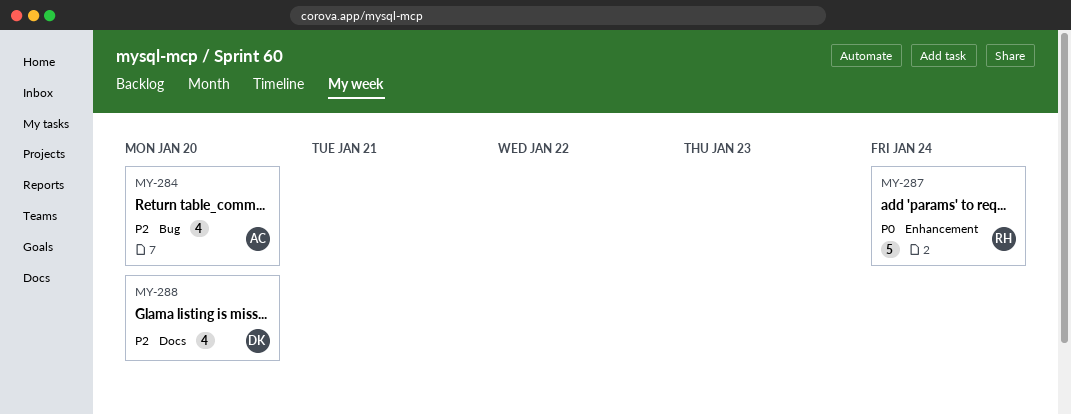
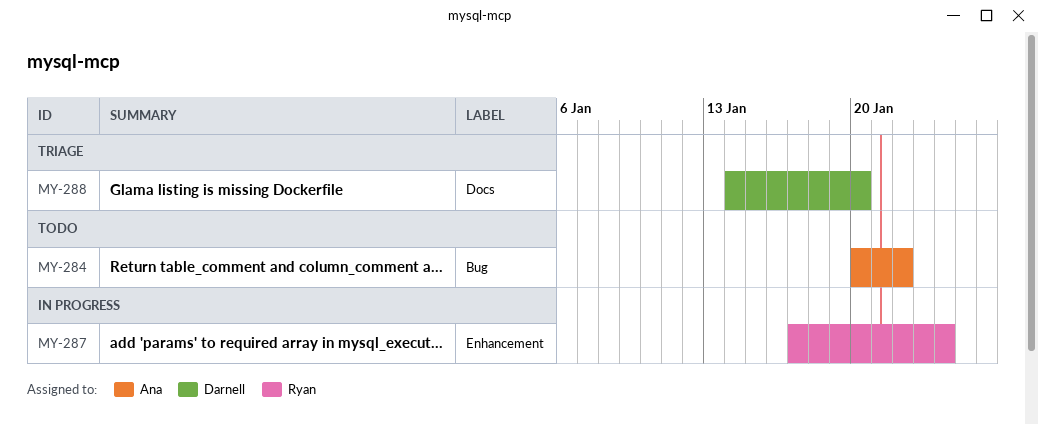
MY-284, due: Jan 20 -> Jan 22

